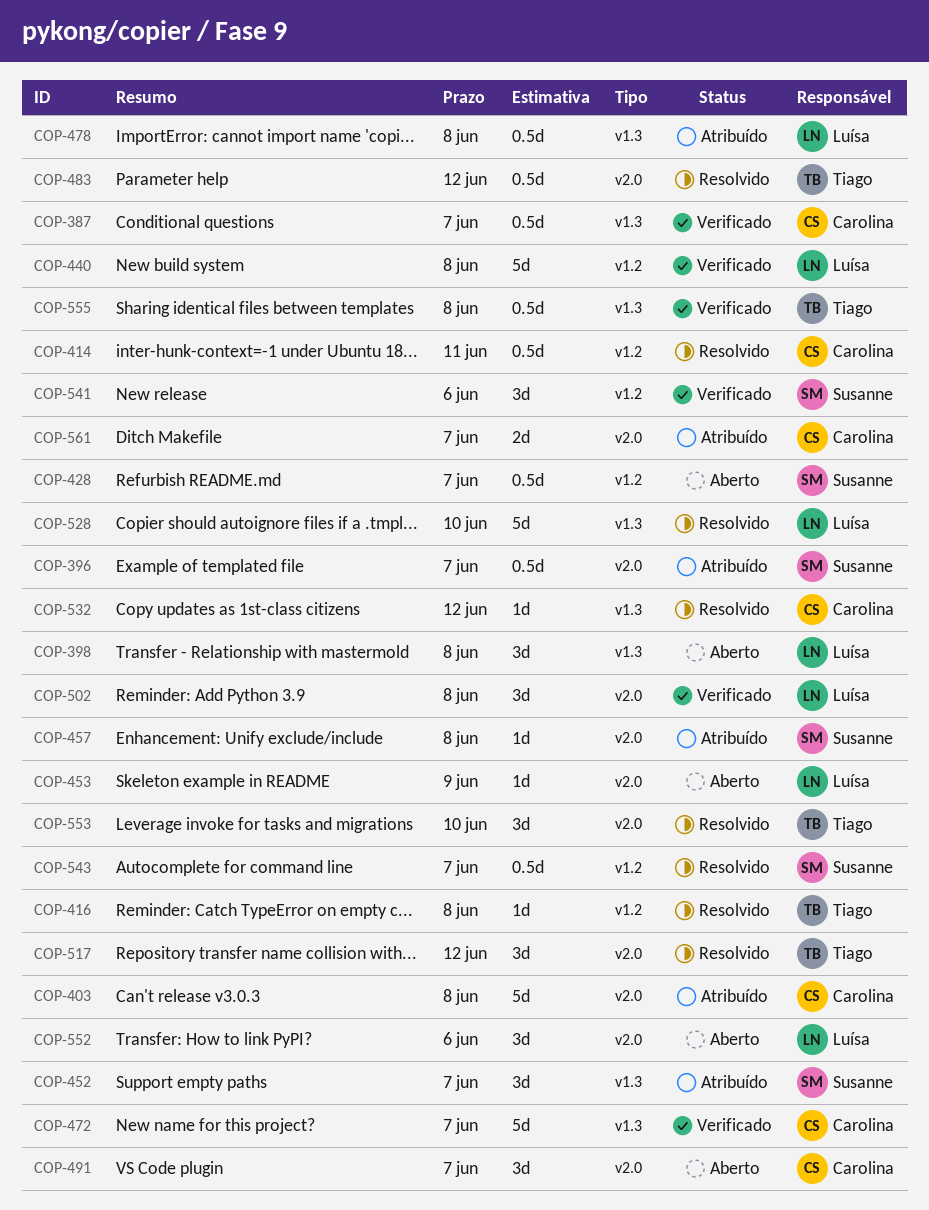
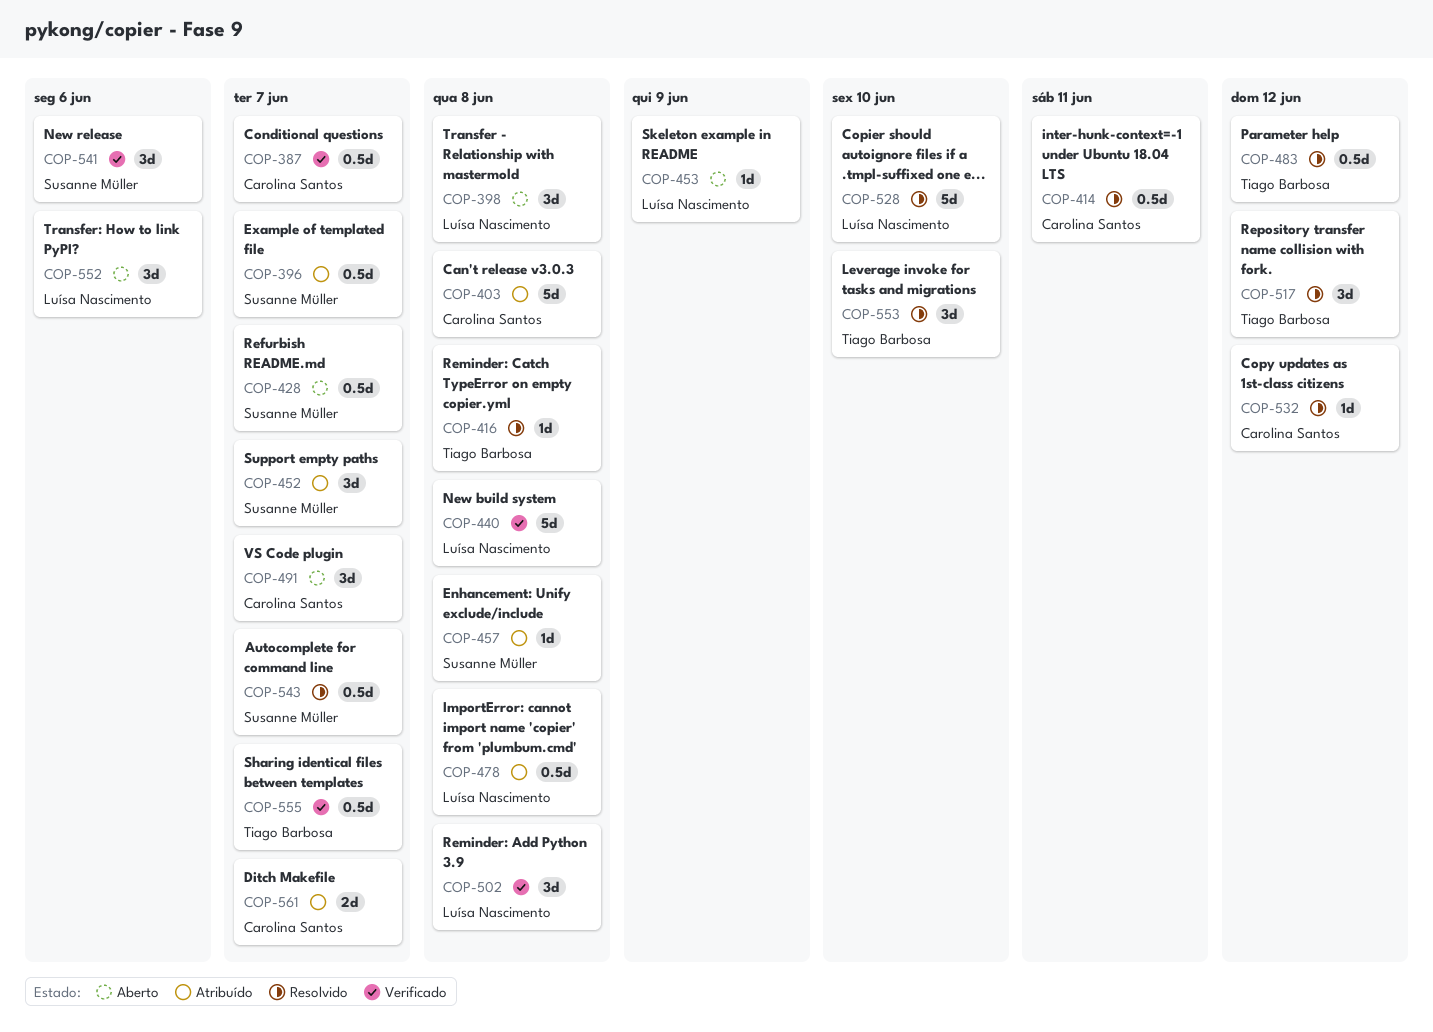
COP-472: present -> none
COP-555, due: Jun 8 -> Jun 7

